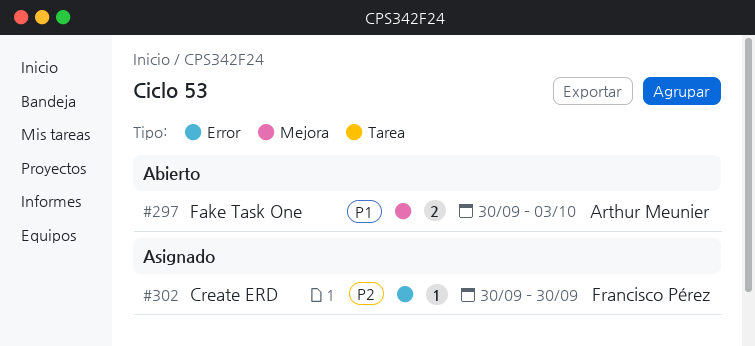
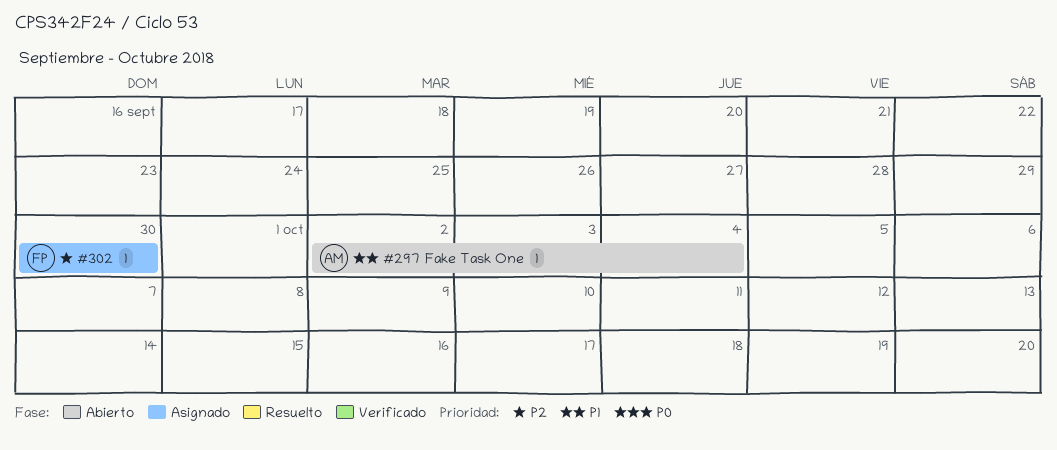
#297, estimate: 2 -> 1
#297, start: Sep 30 -> Oct 2
#297, due: Oct 3 -> Oct 4

